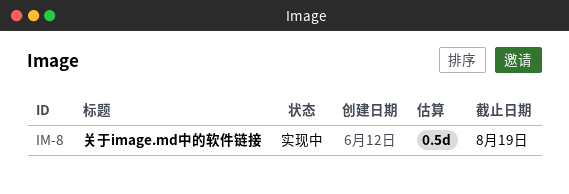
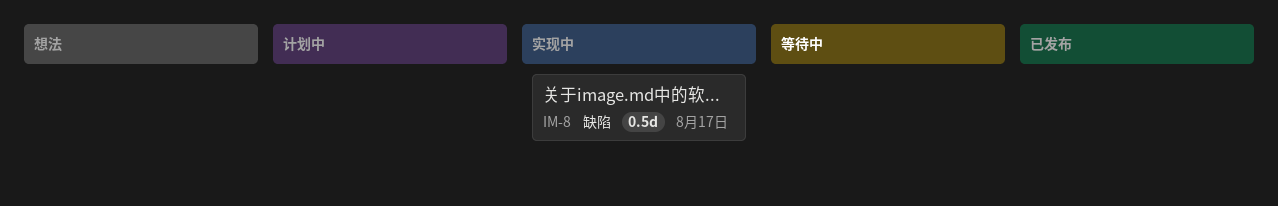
IM-8, due: Aug 19 -> Aug 17

